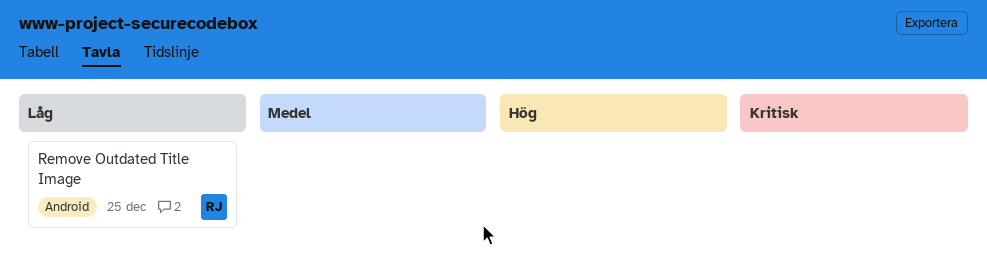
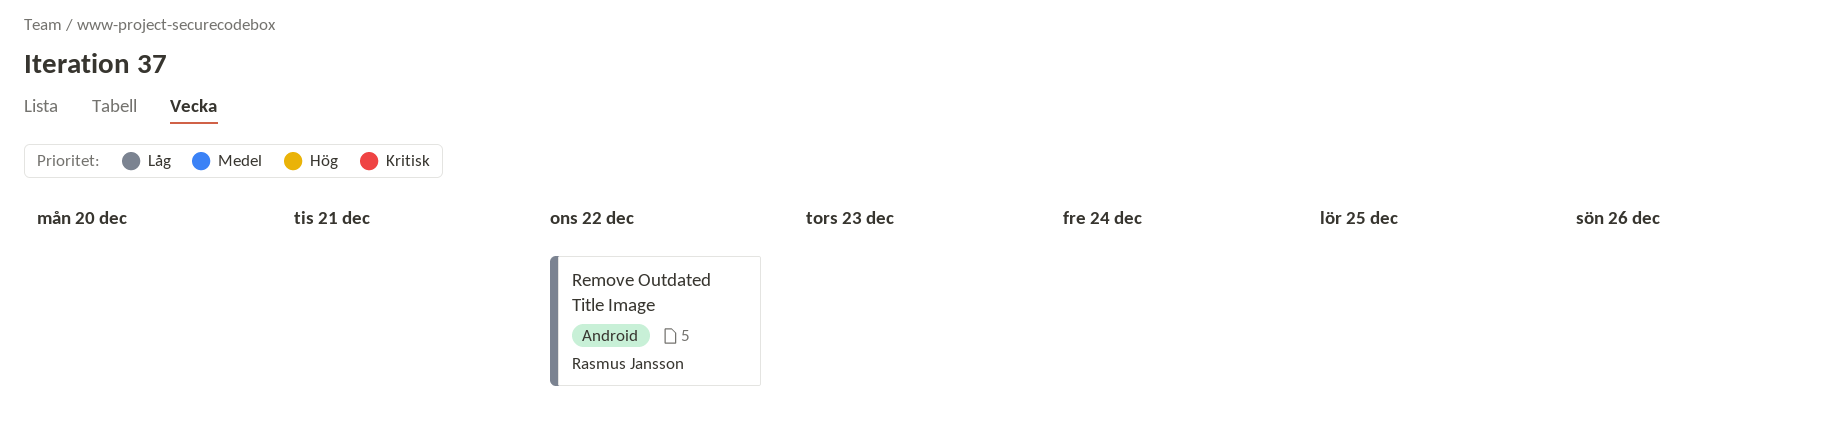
Remove Outdated Title Image, due: Dec 25 -> Dec 22

